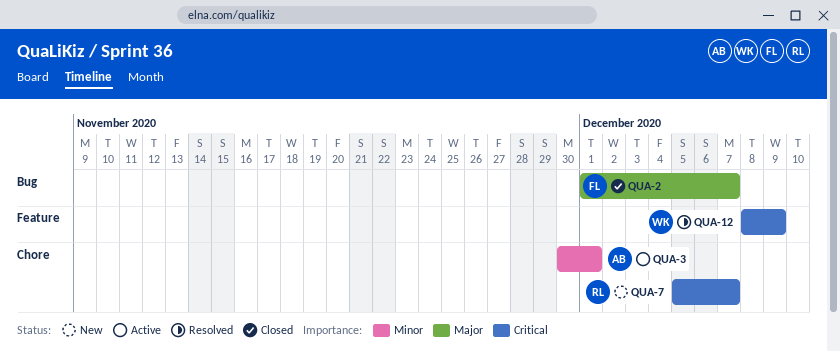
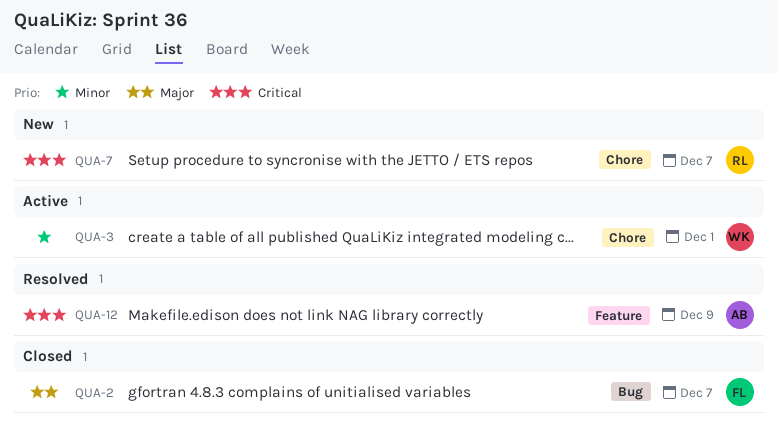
QUA-3, owner: AB -> WK
QUA-12, owner: WK -> AB

